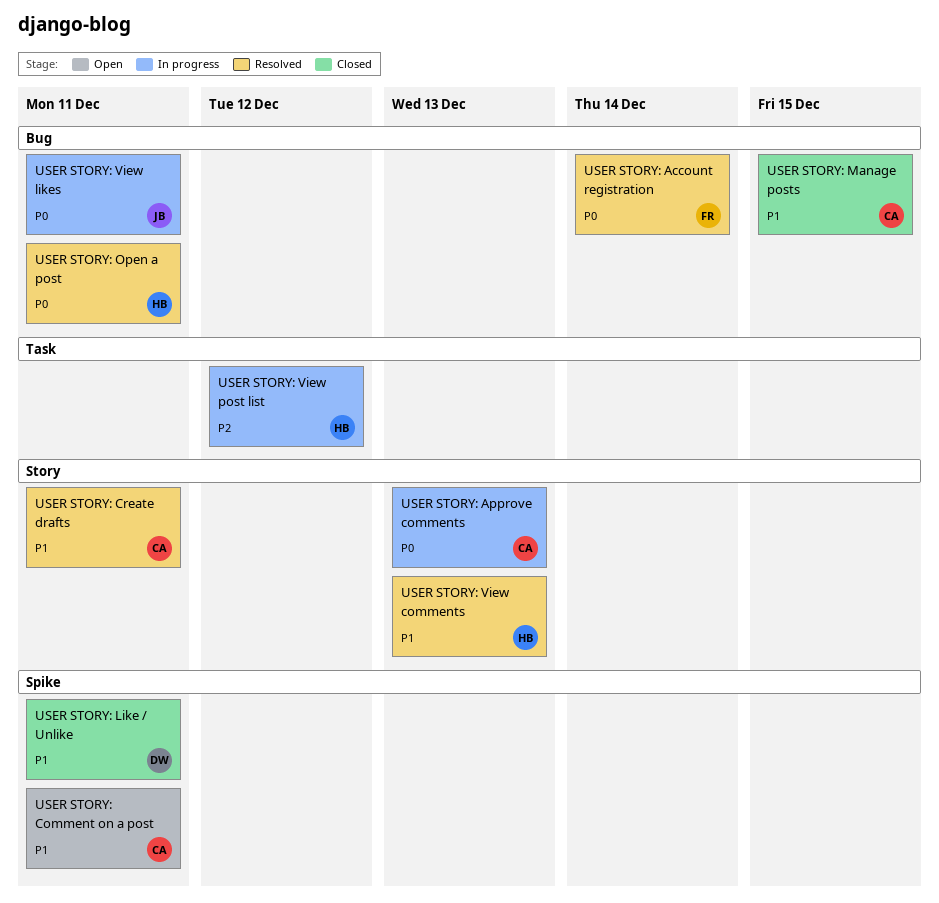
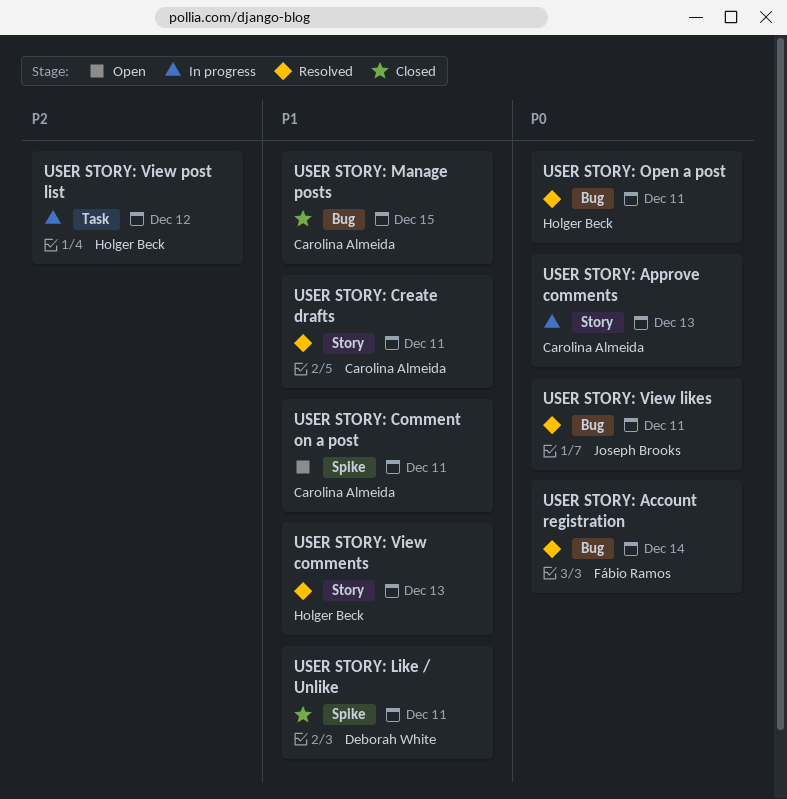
USER STORY: View likes, status: In progress -> Resolved

